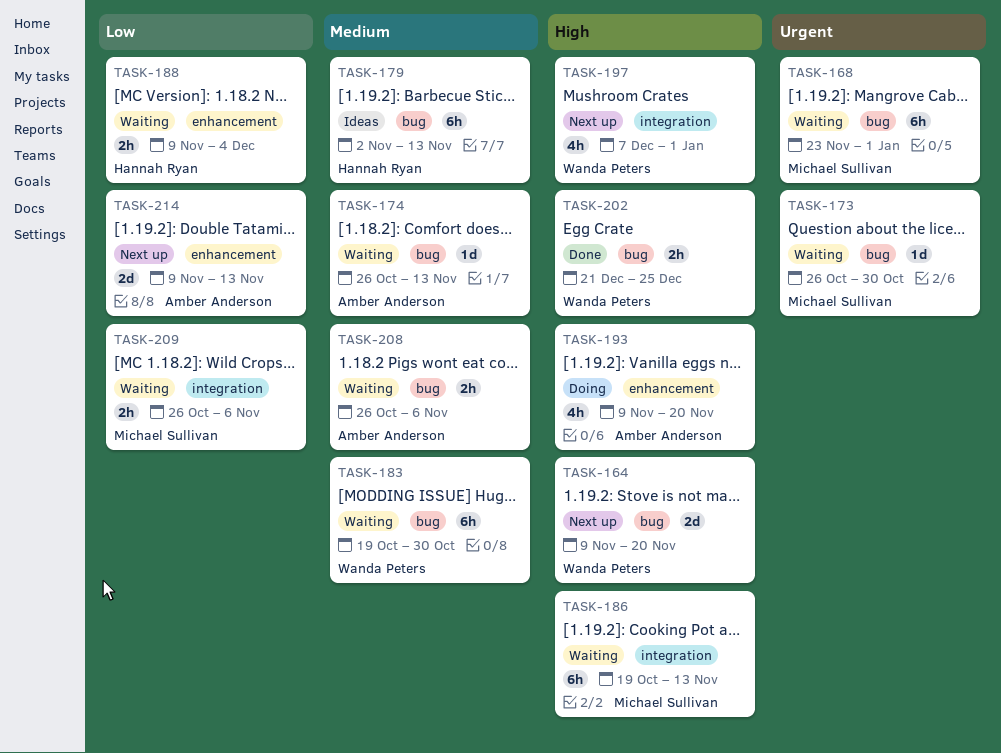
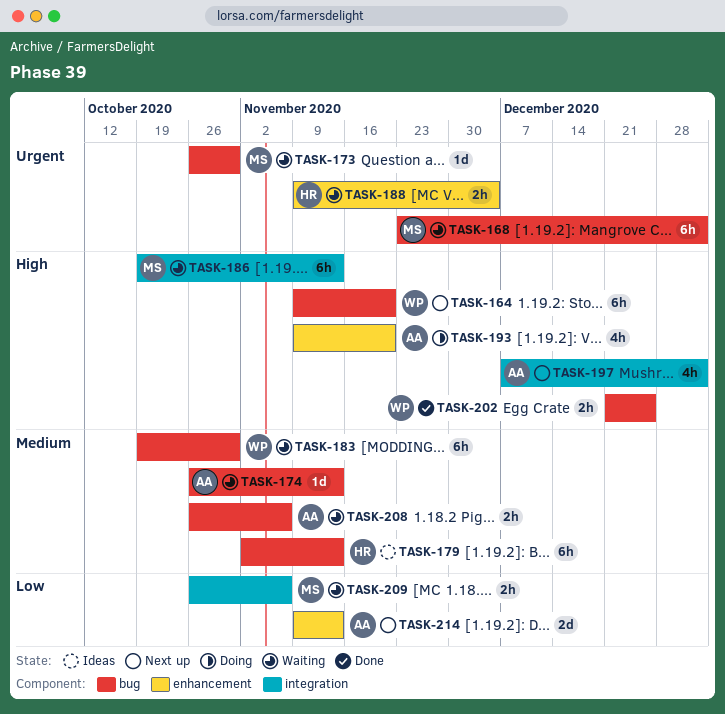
TASK-164, estimate: 2d -> 6h
TASK-188, priority: Low -> Urgent
TASK-197, owner: Wanda Peters -> Amber Anderson

